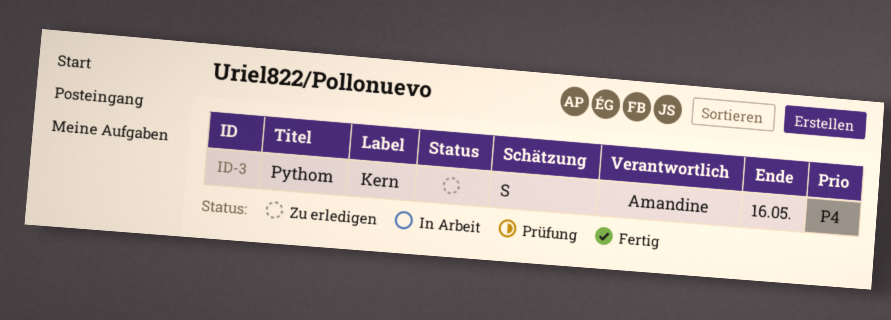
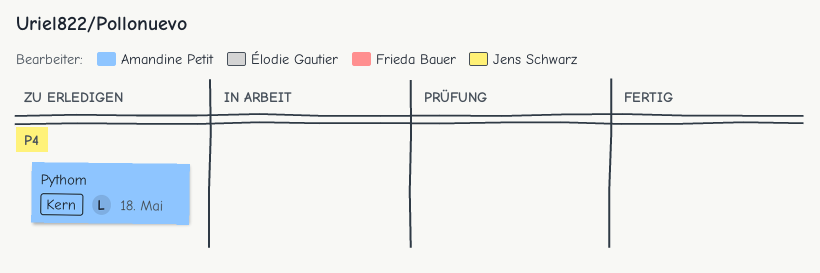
Pythom, estimate: S -> L
Pythom, due: May 16 -> May 18

